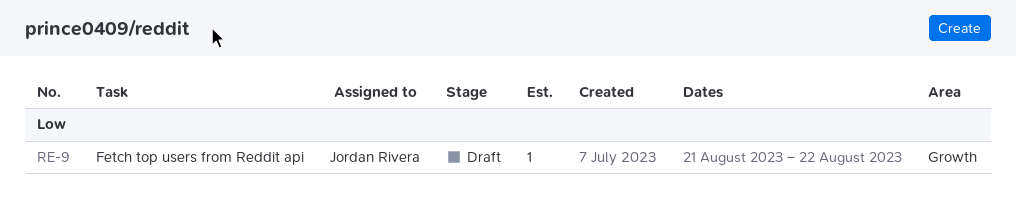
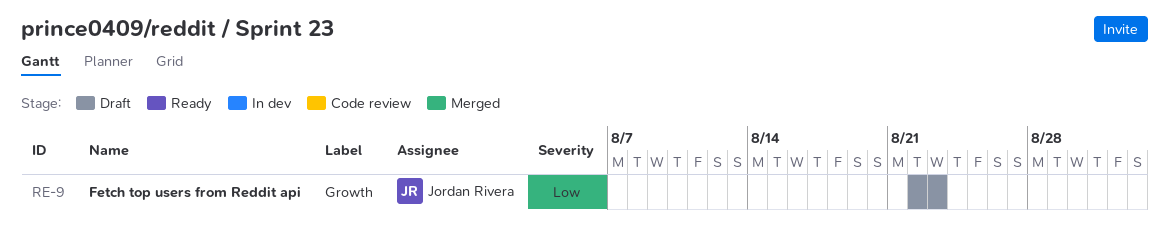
RE-9, start: Aug 21 -> Aug 22
RE-9, due: Aug 22 -> Aug 23

